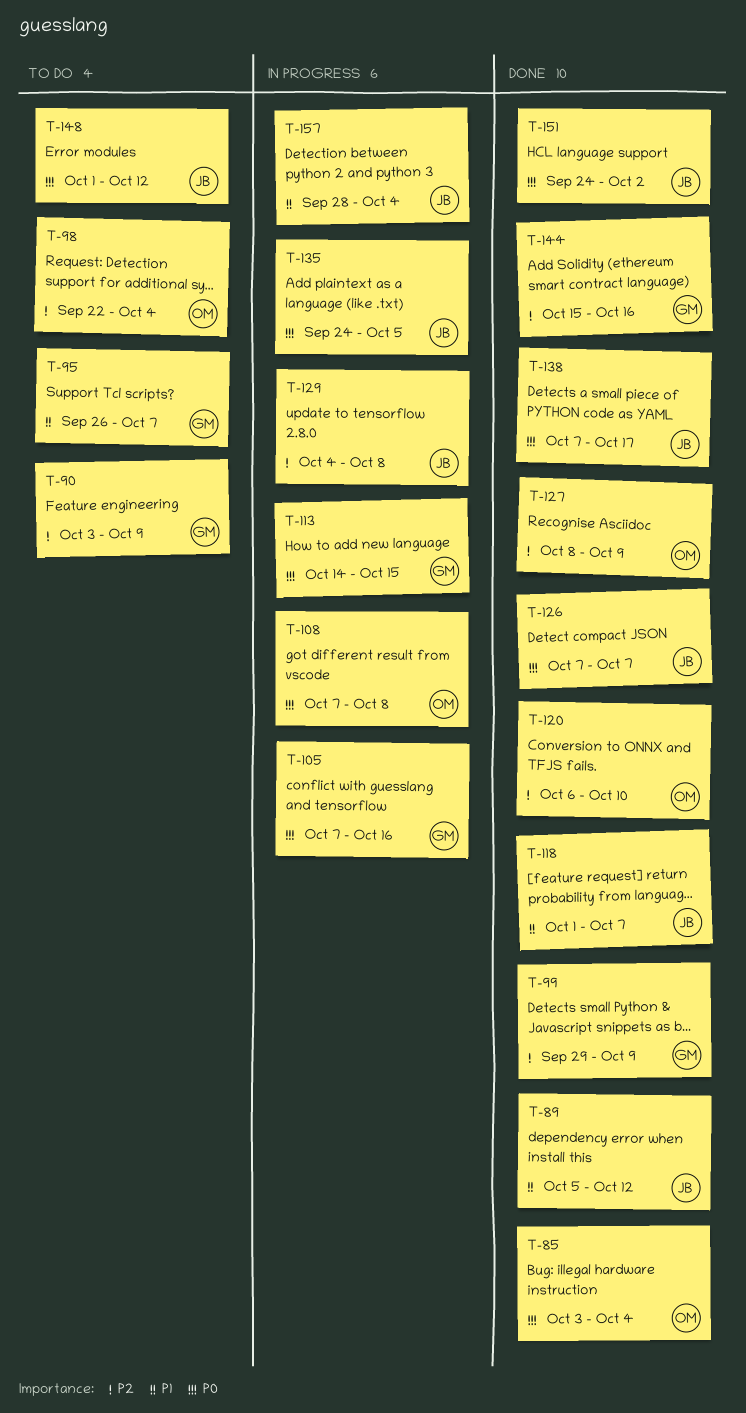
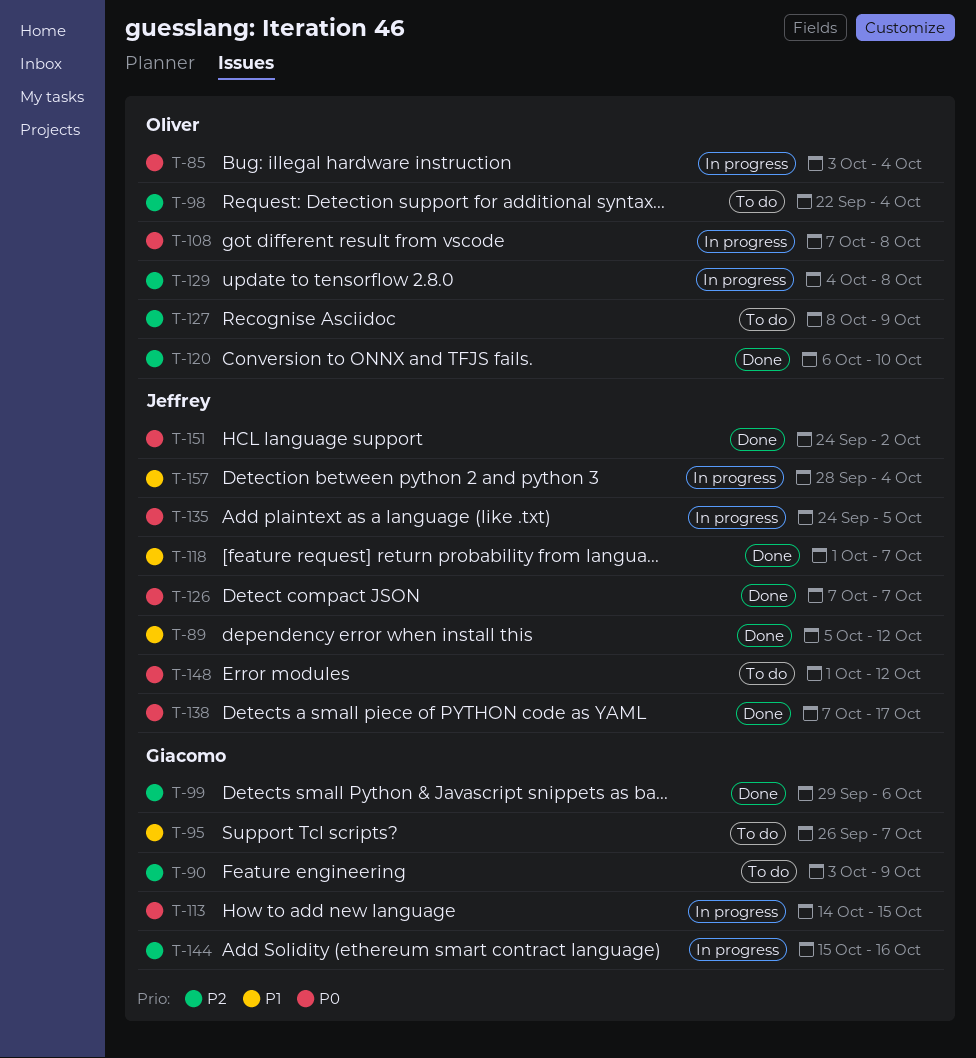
T-85, status: Done -> In progress
T-99, due: Oct 9 -> Oct 6
T-105: present -> none
T-127, status: Done -> To do
T-129, owner: Jeffrey -> Oliver
T-144, status: Done -> In progress

